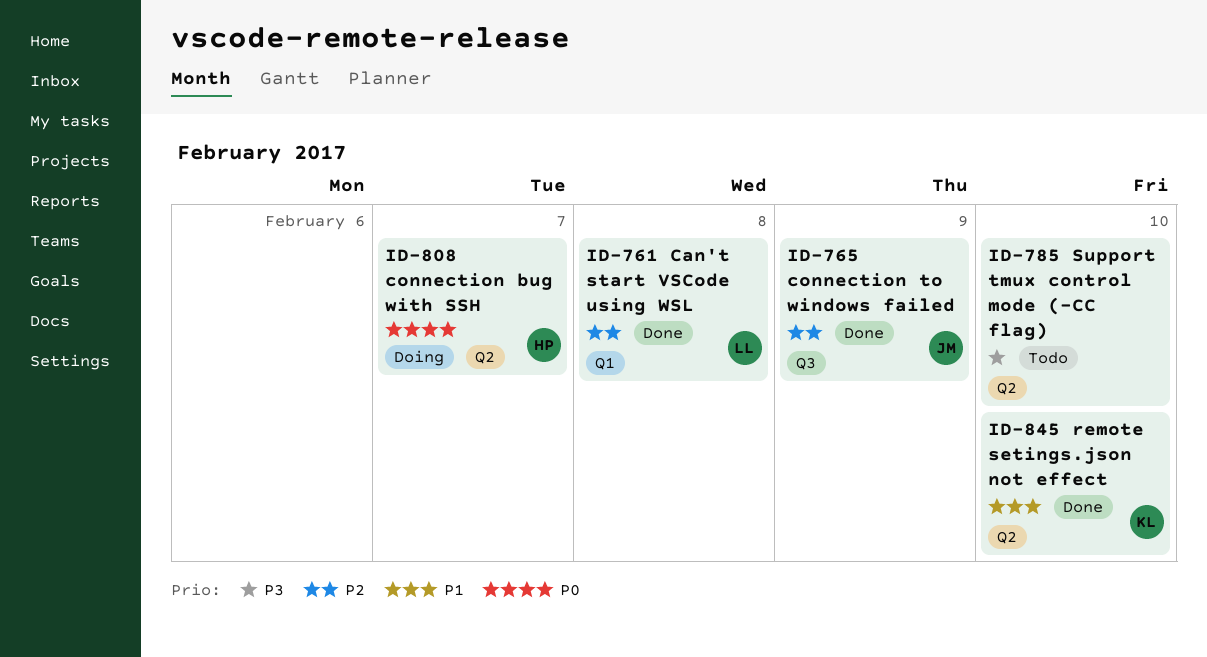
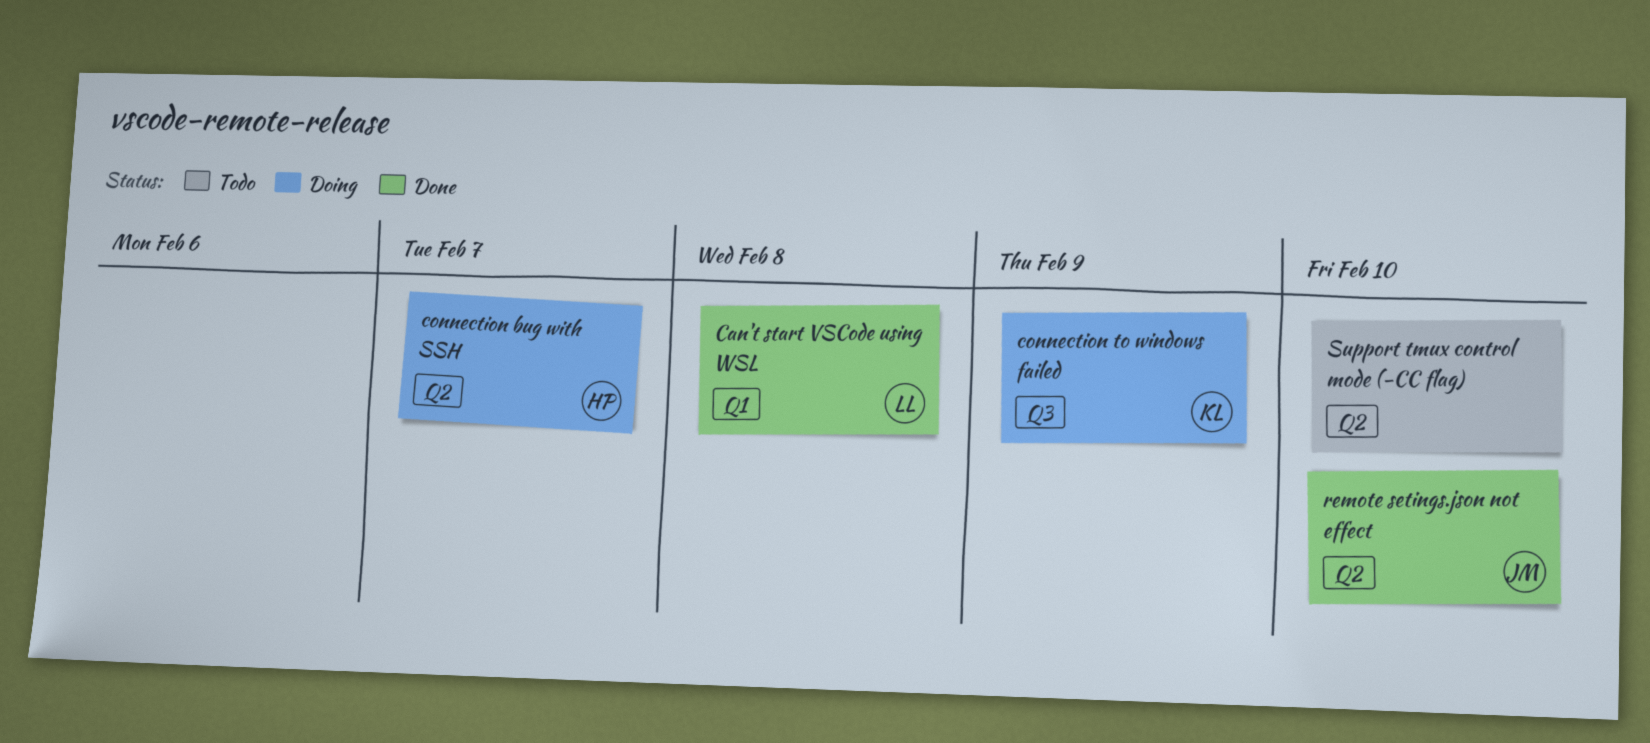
connection to windows failed, status: Done -> Doing
connection to windows failed, owner: JM -> KL
remote setings.json not effect, owner: KL -> JM

